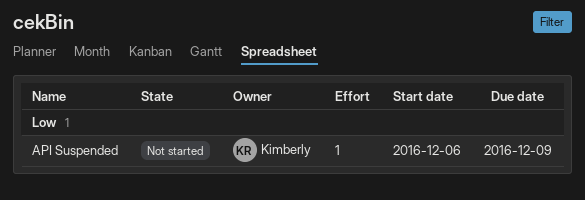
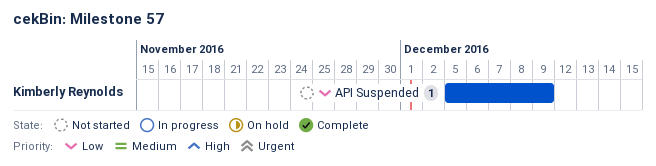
API Suspended, start: Dec 6 -> Dec 5

